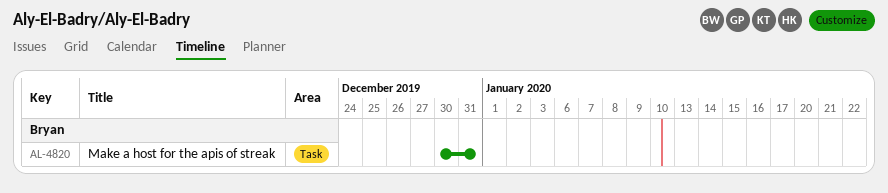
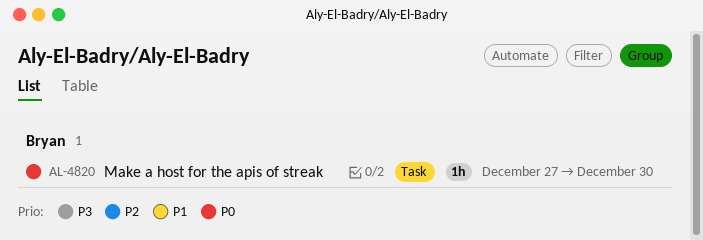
AL-4820, start: Dec 30 -> Dec 27
AL-4820, due: Dec 31 -> Dec 30

